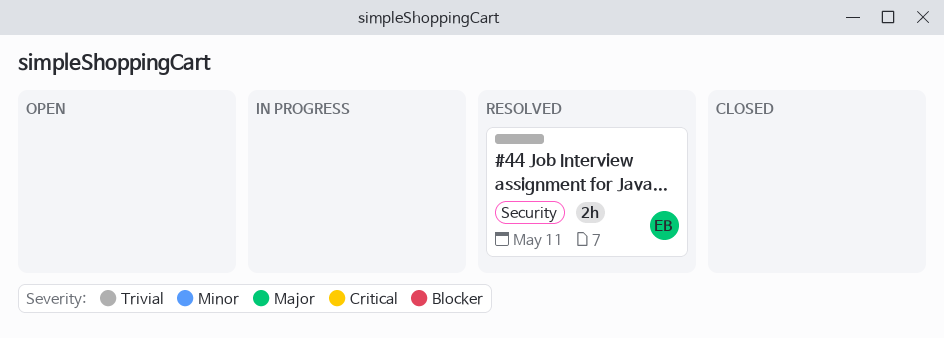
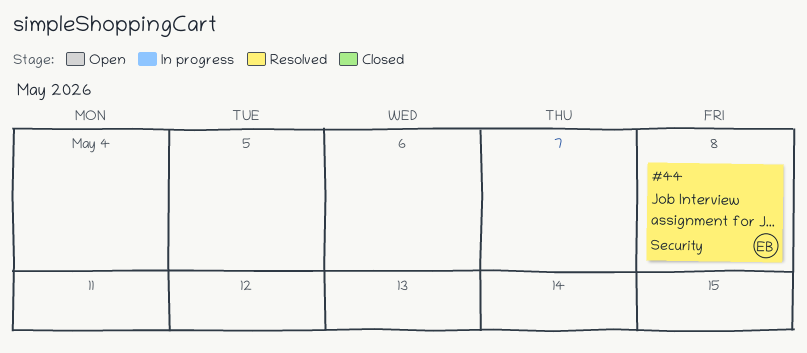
#44, due: May 11 -> May 8

